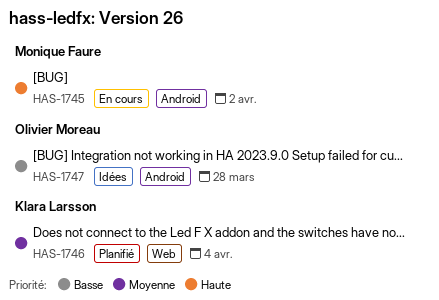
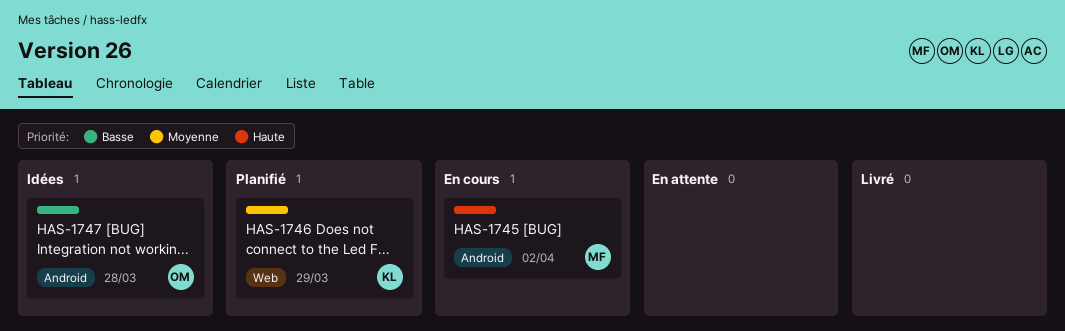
HAS-1746, due: Apr 4 -> Mar 29

